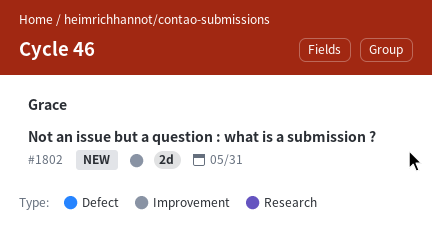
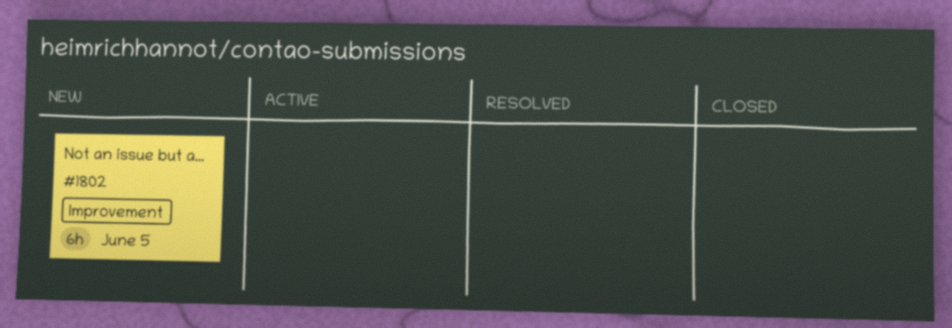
#1802, estimate: 2d -> 6h
#1802, due: May 31 -> Jun 5

